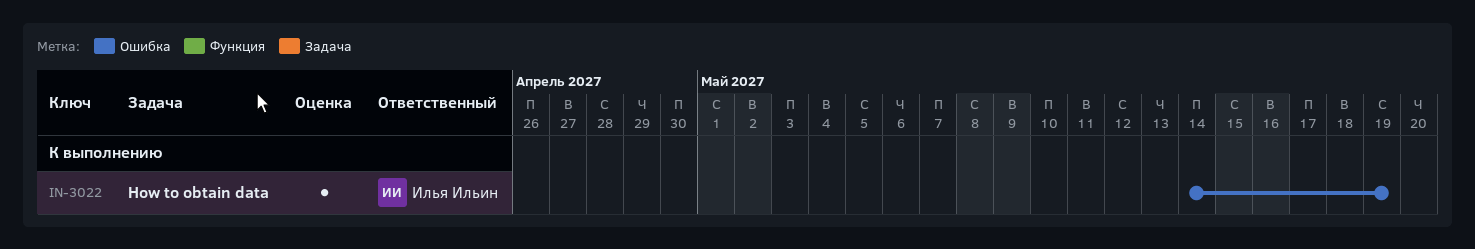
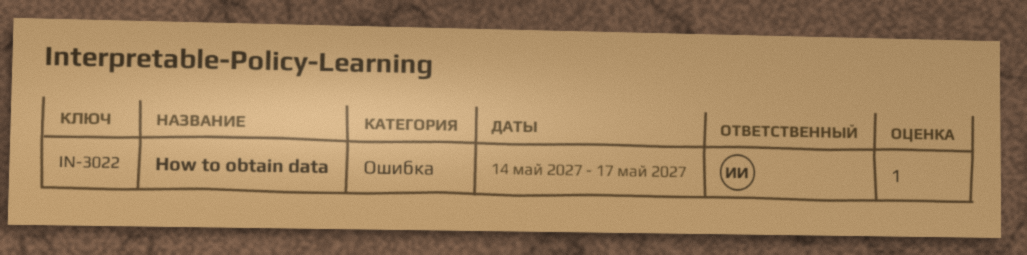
IN-3022, due: May 19 -> May 17

